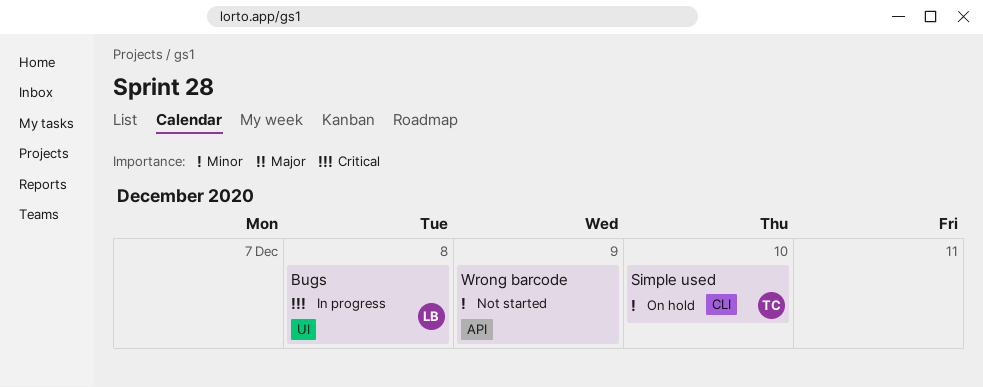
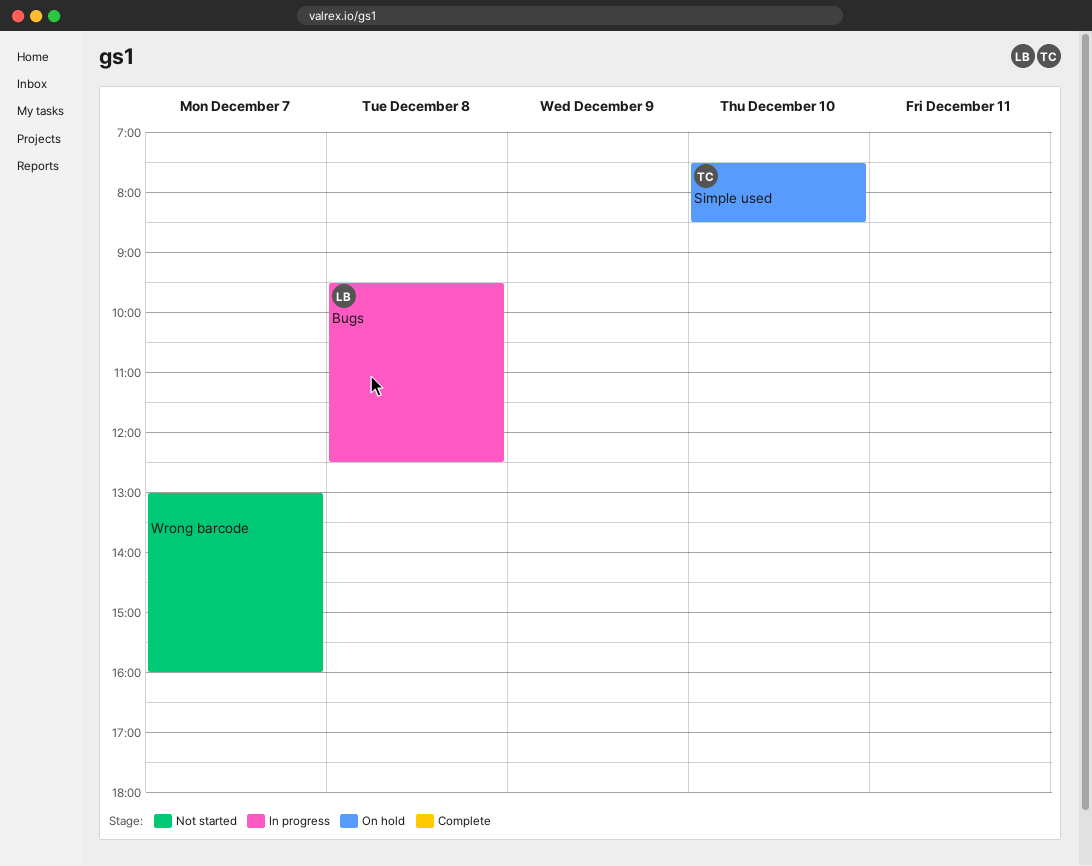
Wrong barcode, day: Dec 9 -> Dec 7

